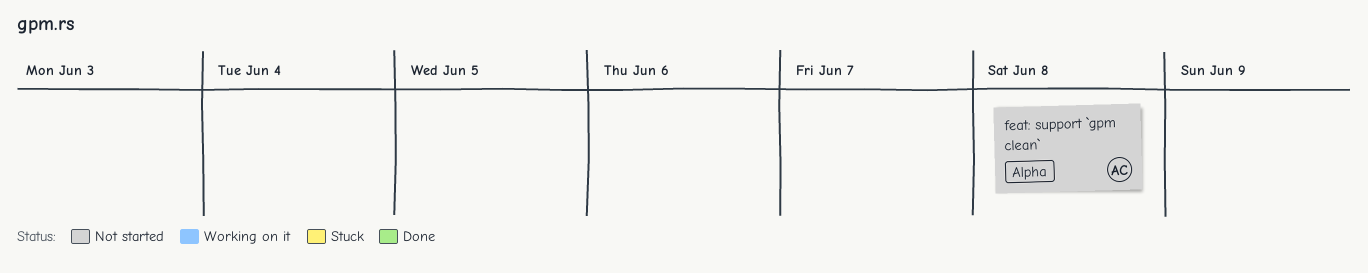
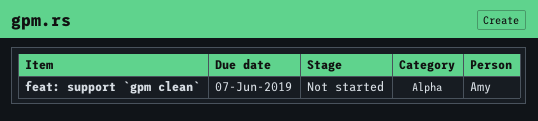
feat: support `gpm clean`, due: Jun 8 -> Jun 7

